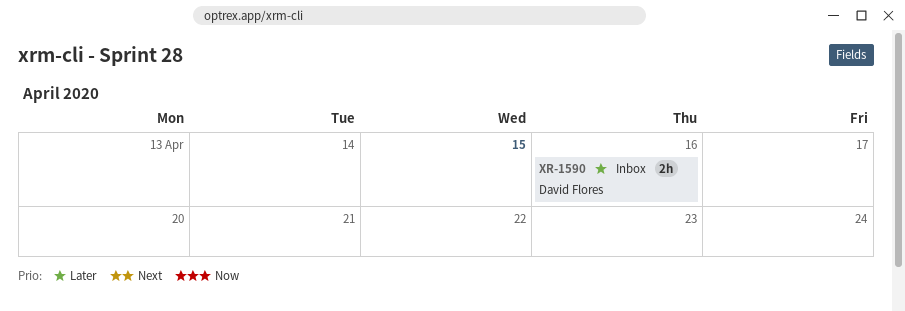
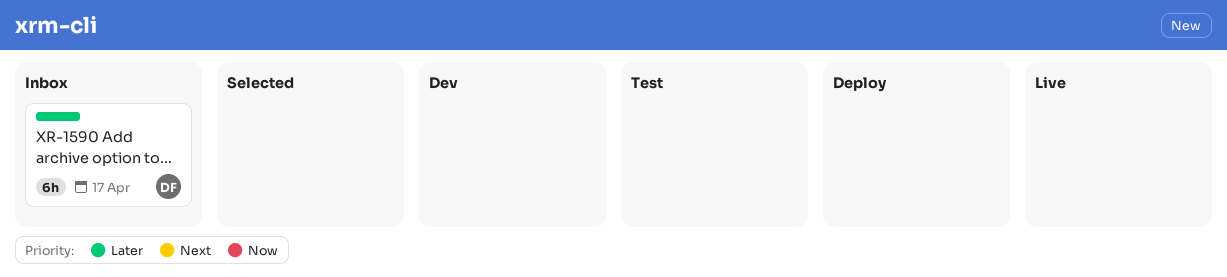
XR-1590, estimate: 2h -> 6h
XR-1590, due: Apr 16 -> Apr 17

